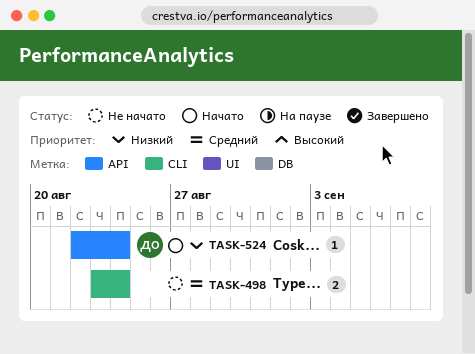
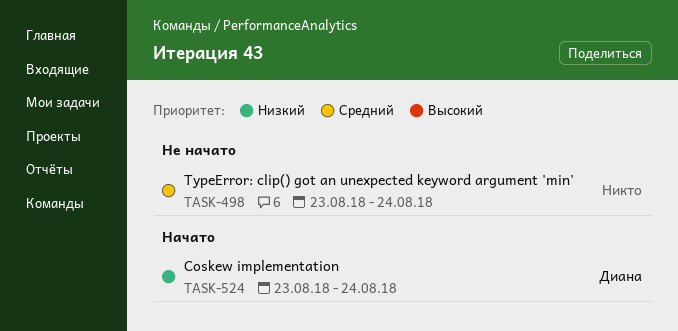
TASK-524, start: Aug 22 -> Aug 23

